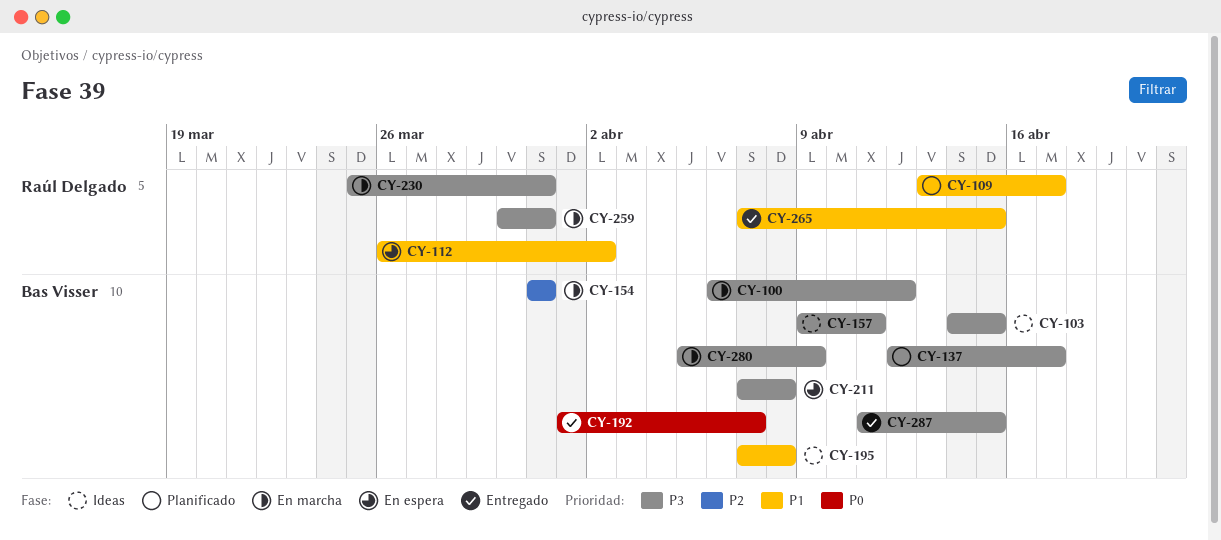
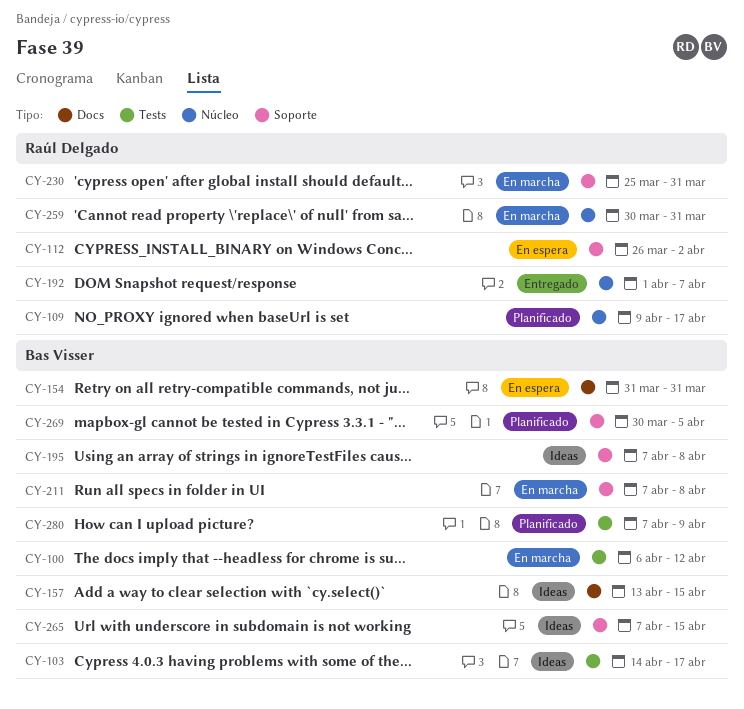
CY-103, due: Apr 15 -> Apr 17
CY-109, start: Apr 13 -> Apr 9
CY-137: present -> none
CY-154, status: En marcha -> En espera
CY-157, start: Apr 9 -> Apr 13
CY-157, due: Apr 11 -> Apr 15
CY-192, owner: Bas Visser -> Raúl Delgado
CY-211, status: En espera -> En marcha
CY-265, status: Entregado -> Ideas
CY-265, owner: Raúl Delgado -> Bas Visser
CY-269: none -> present
CY-280, status: En marcha -> Planificado
CY-280, start: Apr 5 -> Apr 7
CY-287: present -> none

